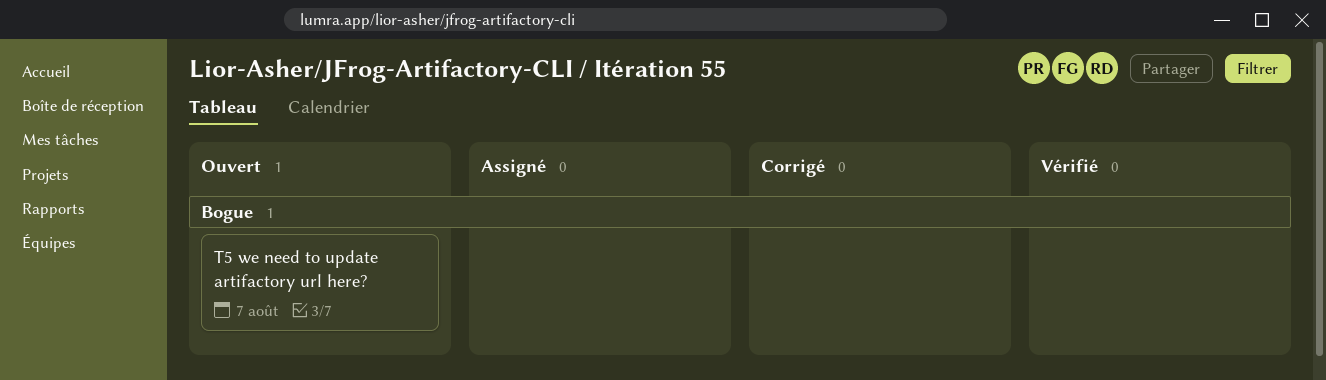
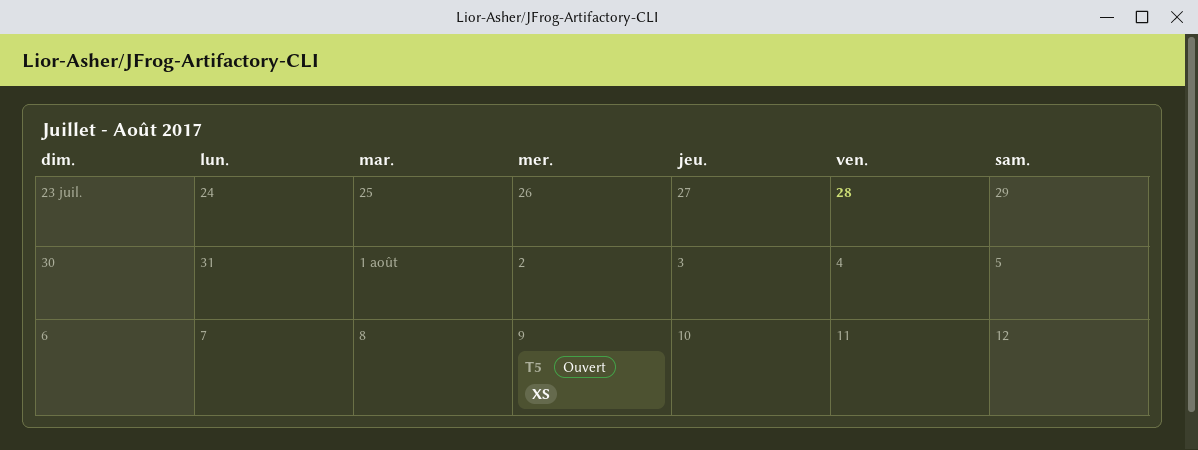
T5, due: Aug 7 -> Aug 9

